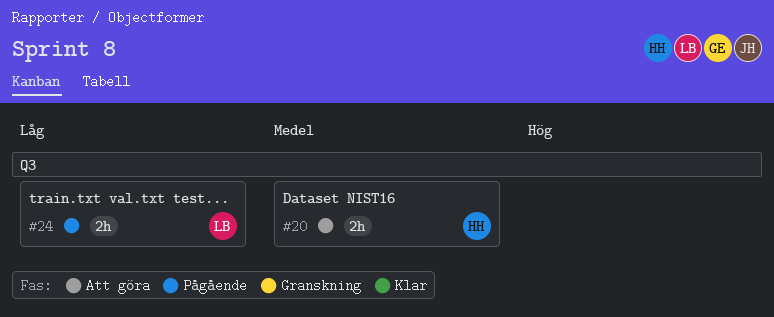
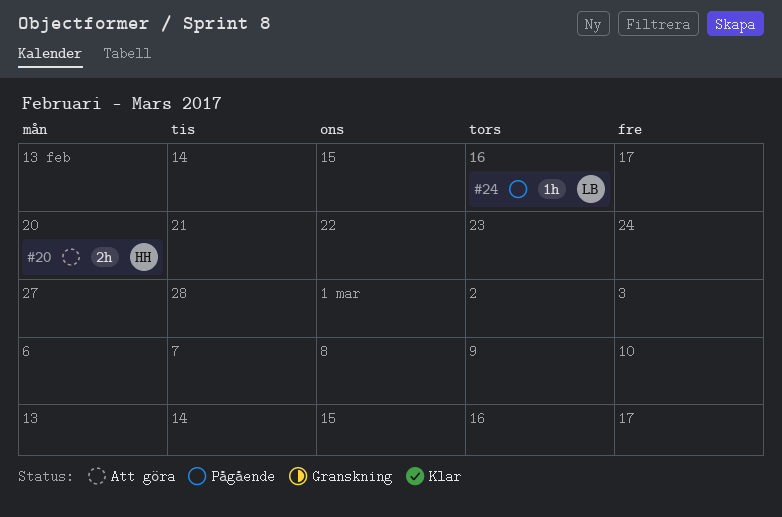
#24, estimate: 2h -> 1h

